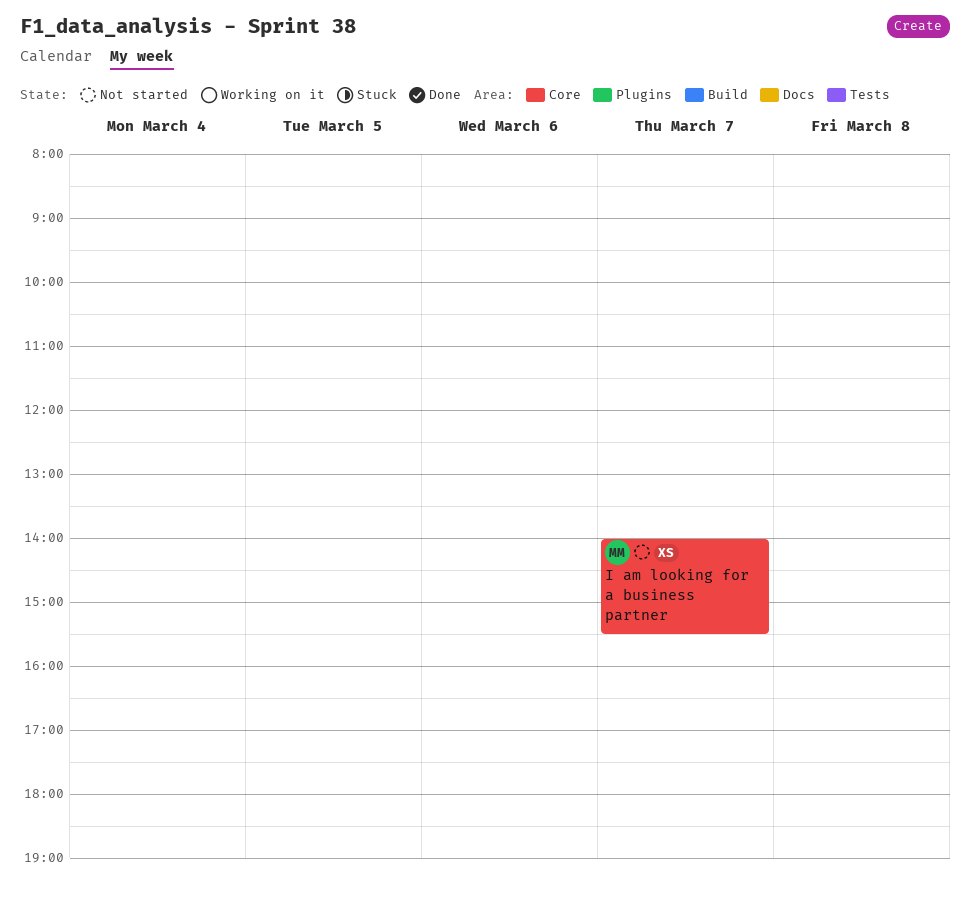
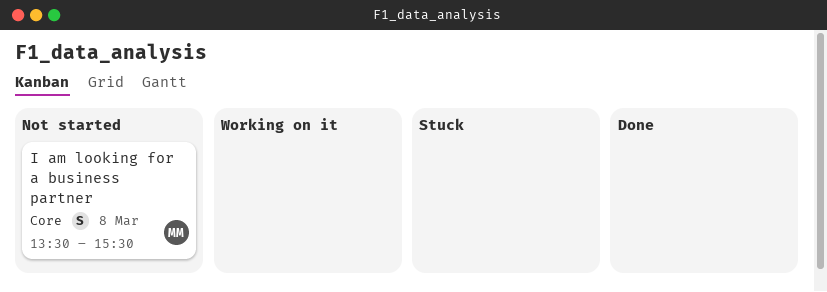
I am looking for a business partner, estimate: XS -> S
I am looking for a business partner, day: Mar 7 -> Mar 8
I am looking for a business partner, begins: 14:00 -> 13:30

